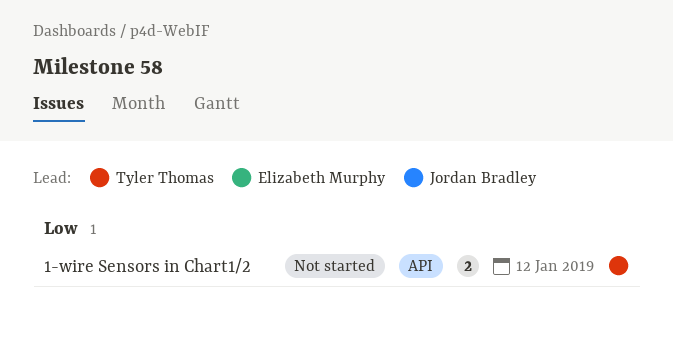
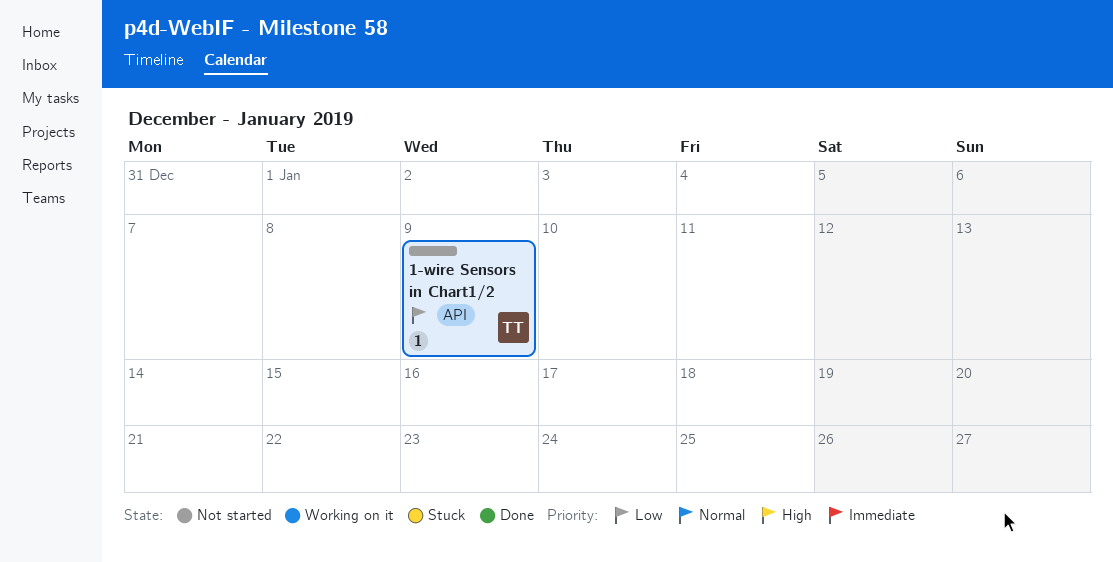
1-wire Sensors in Chart1/2, estimate: 2 -> 1
1-wire Sensors in Chart1/2, due: Jan 12 -> Jan 9

